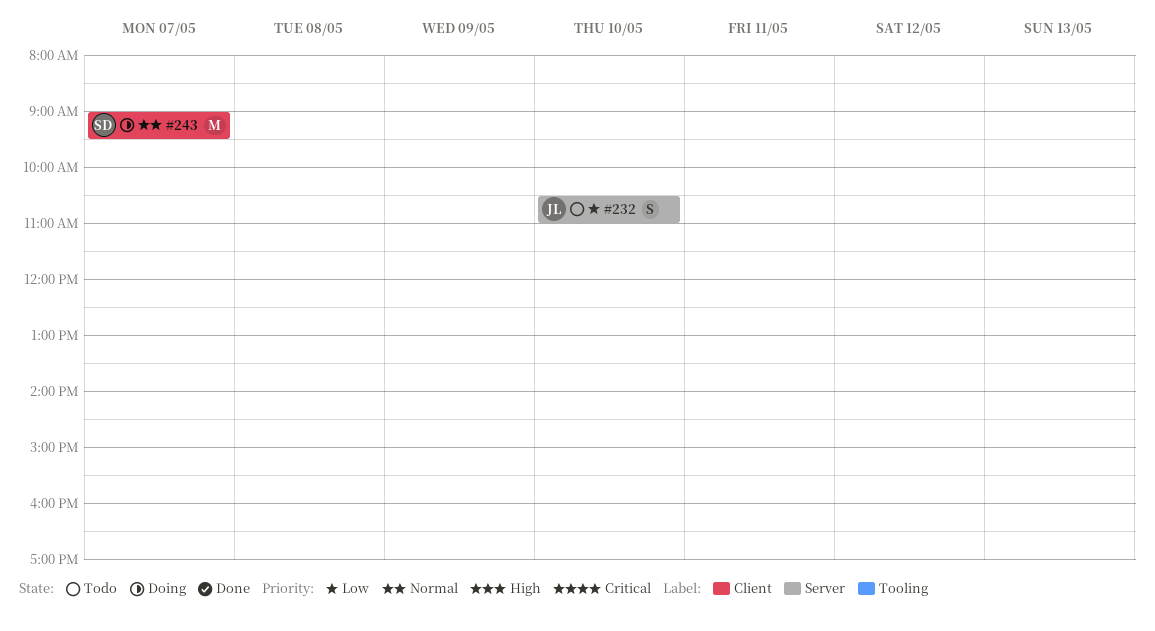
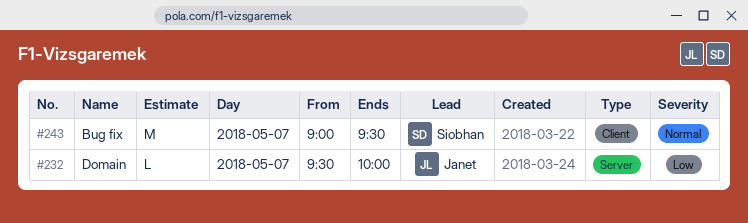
#232, estimate: S -> L
#232, day: May 10 -> May 7
#232, begins: 10:30 -> 09:30
#232, ends: 11:00 -> 10:00

